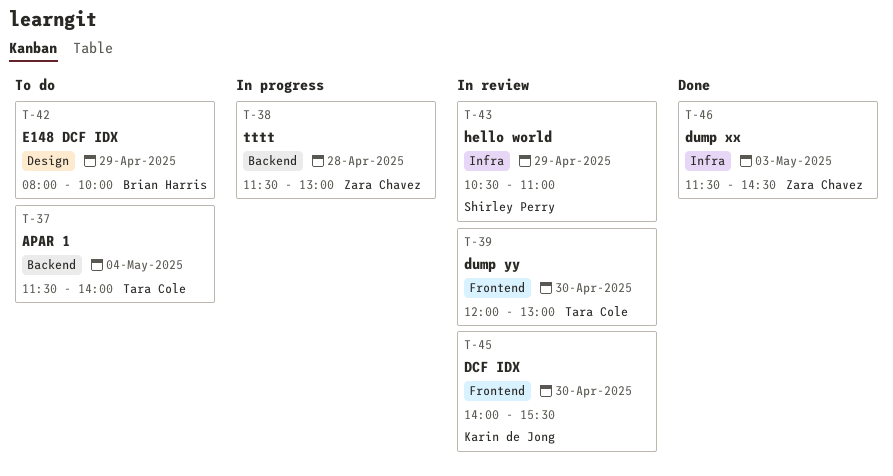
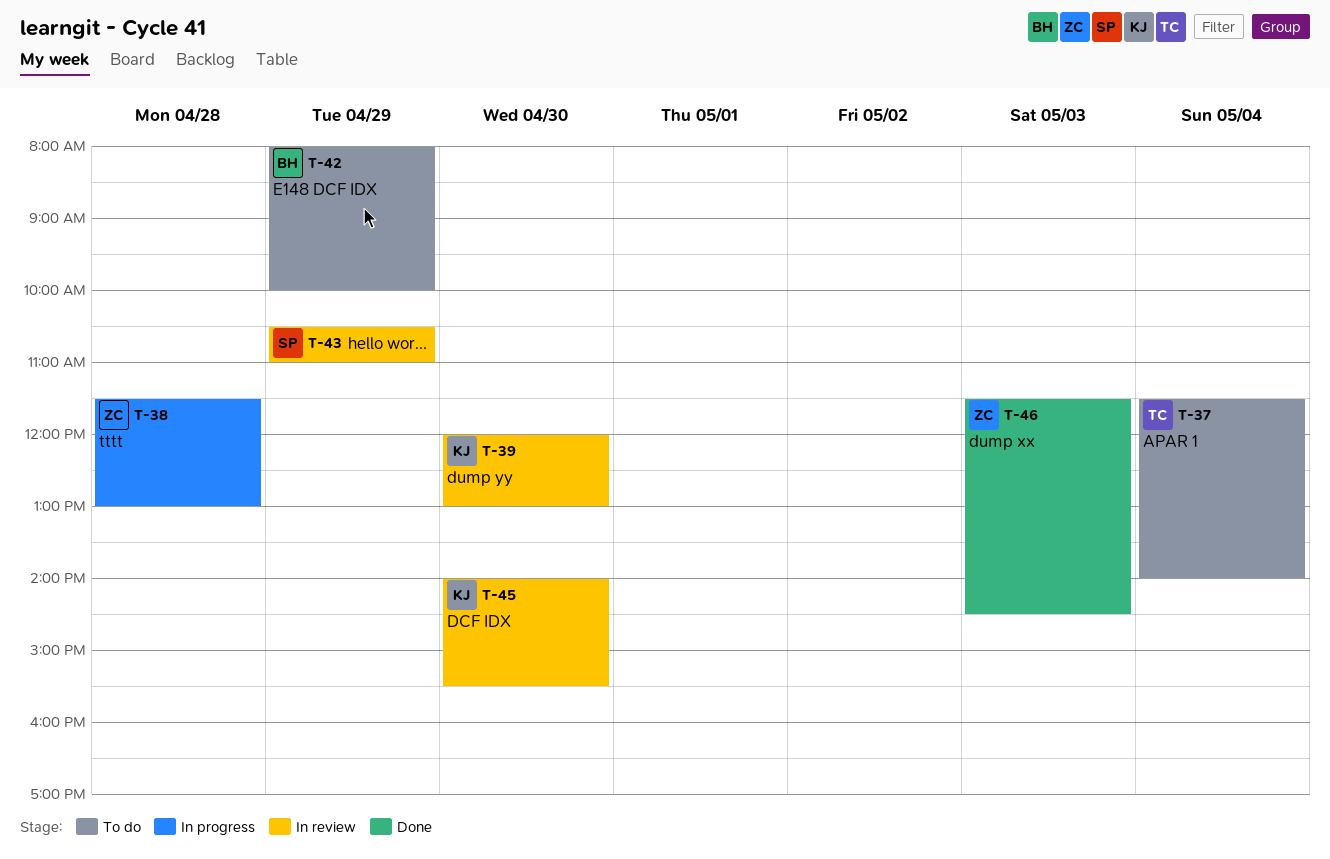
T-39, owner: Tara Cole -> Karin de Jong

